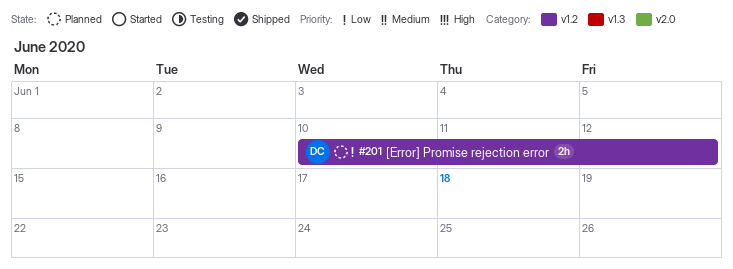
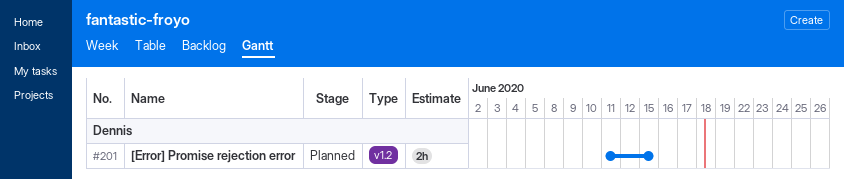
#201, start: Jun 10 -> Jun 11
#201, due: Jun 12 -> Jun 15

